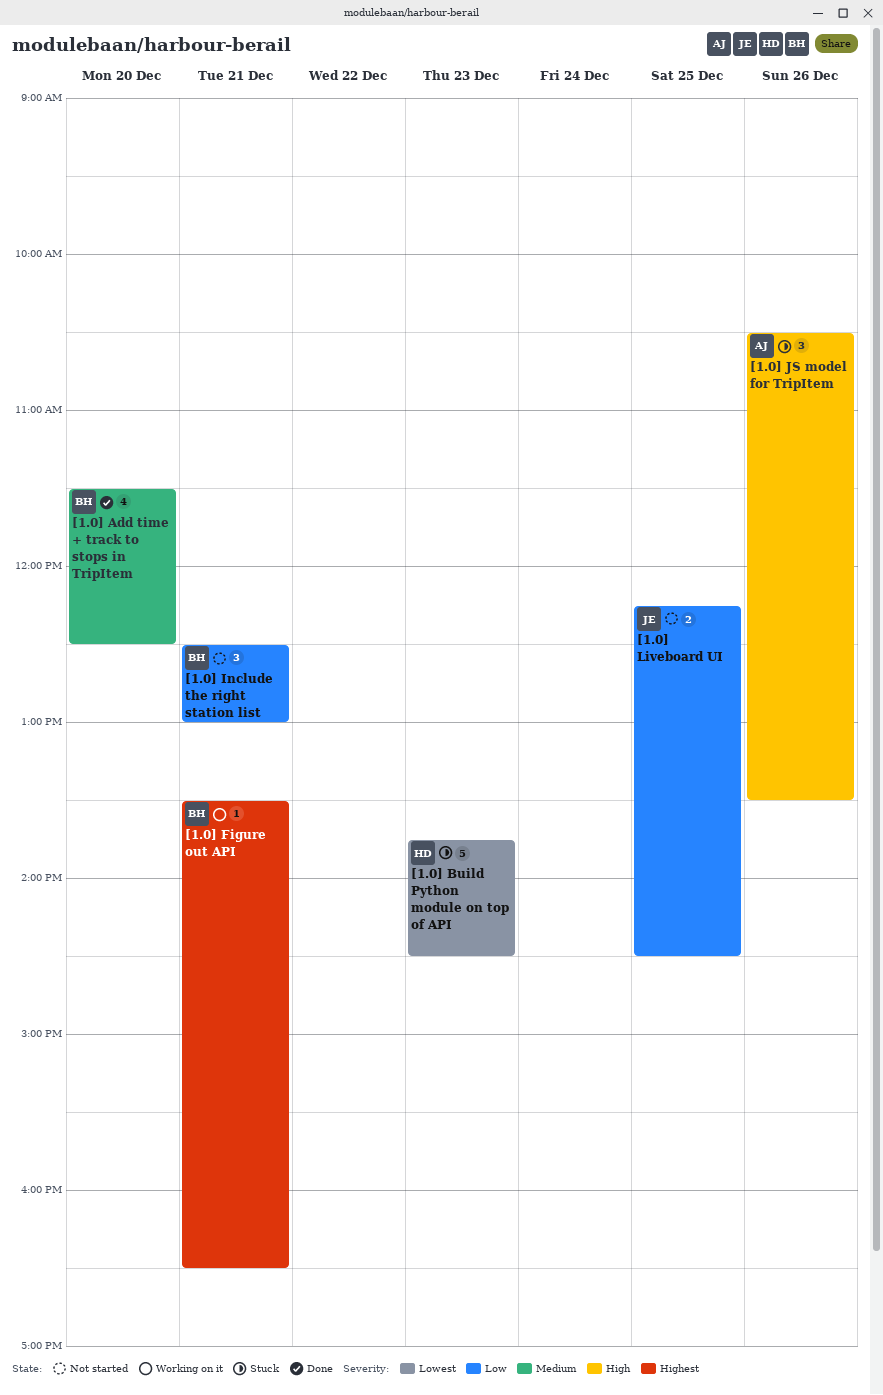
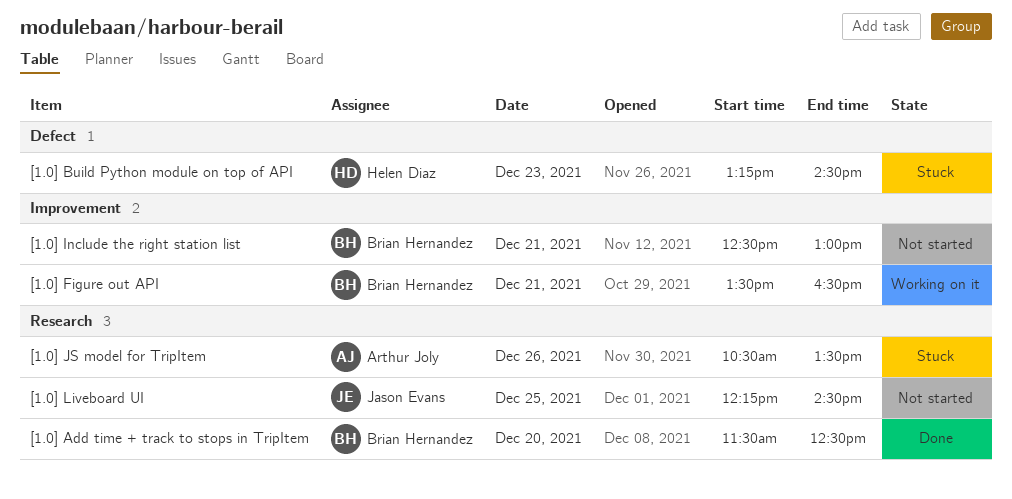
[1.0] Build Python module on top of API, begins: 13:45 -> 13:15

